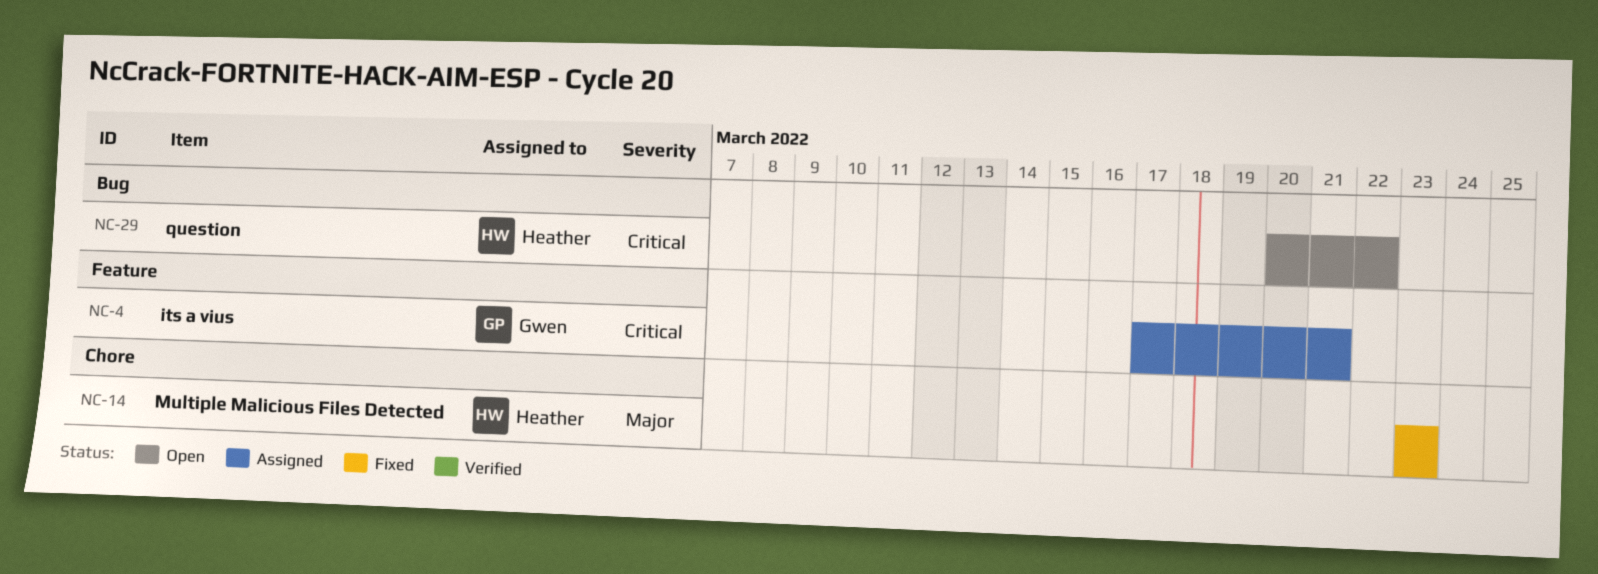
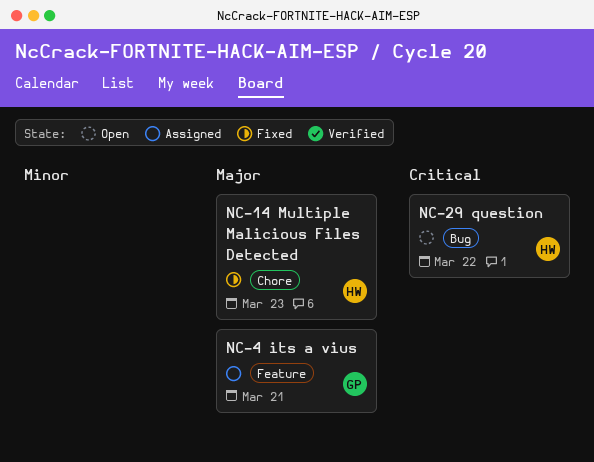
NC-4, priority: Critical -> Major

